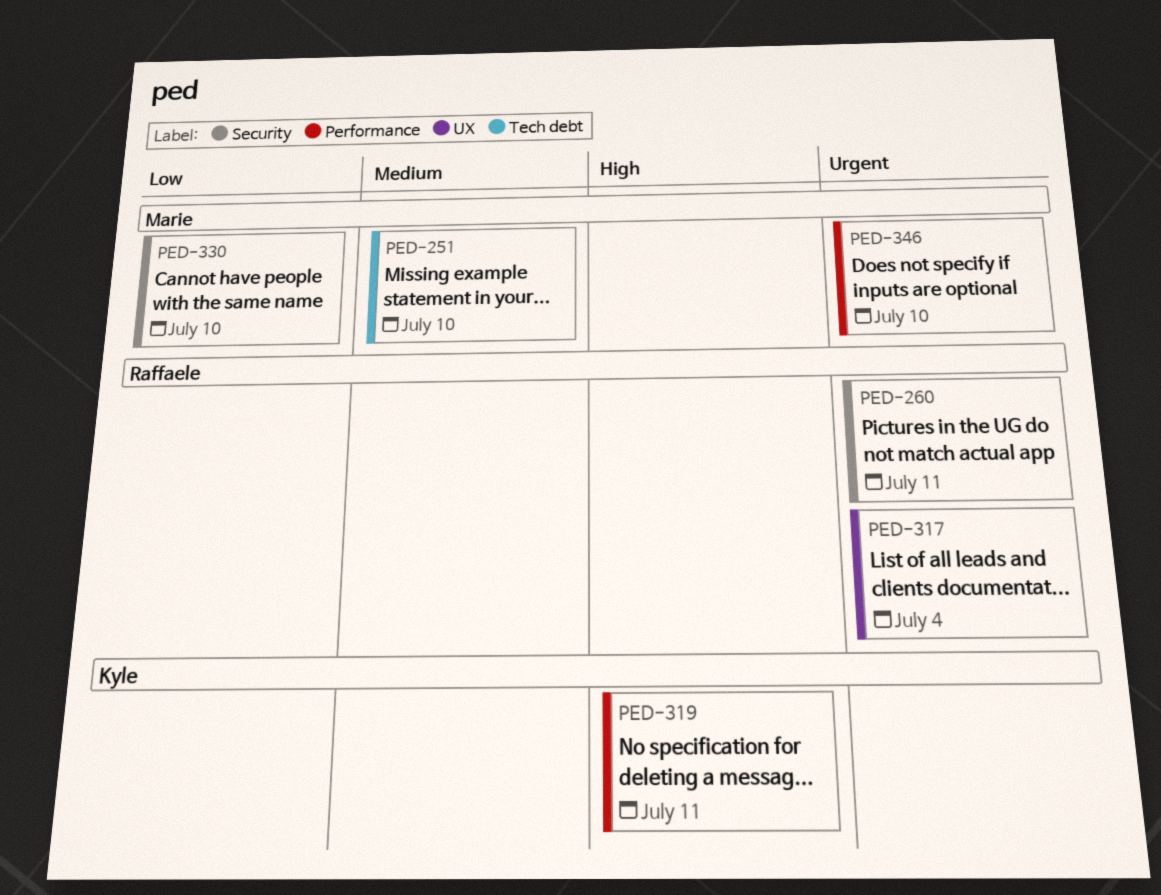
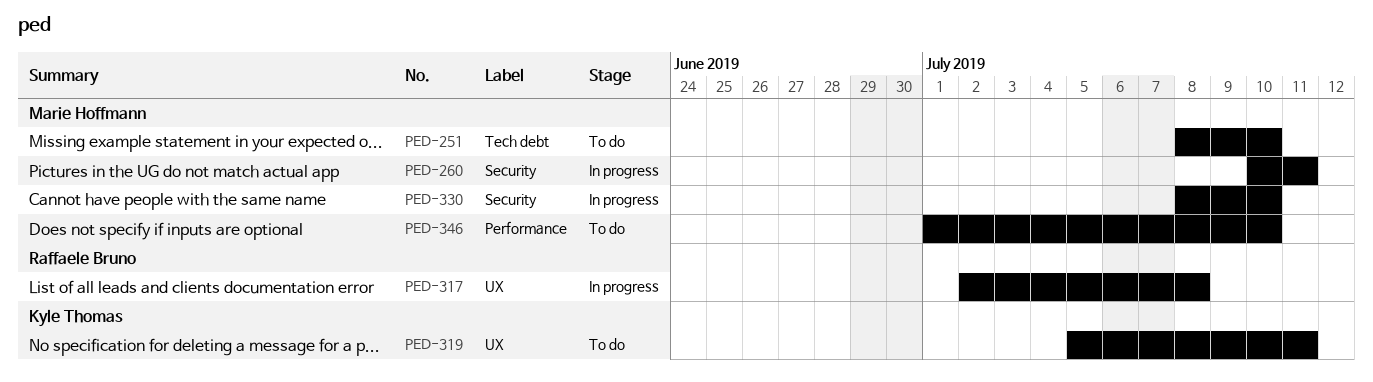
PED-260, owner: Raffaele Bruno -> Marie Hoffmann
PED-317, due: Jul 4 -> Jul 8
PED-319, label: Performance -> UX

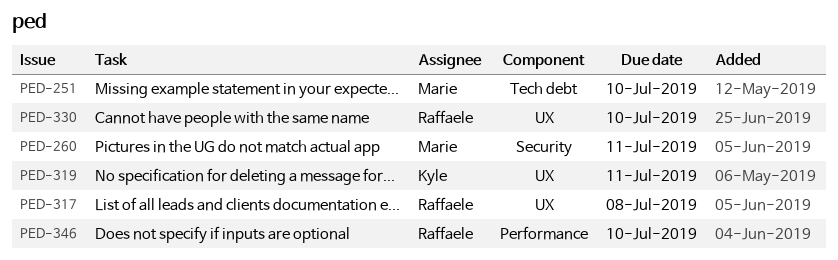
PED-330, owner: Marie Hoffmann -> Raffaele Bruno
PED-330, label: Security -> UX
PED-346, owner: Marie Hoffmann -> Raffaele Bruno

